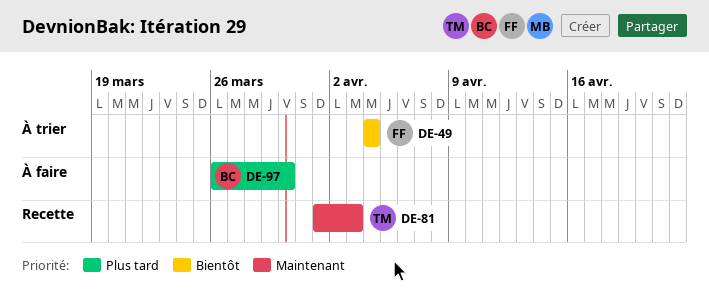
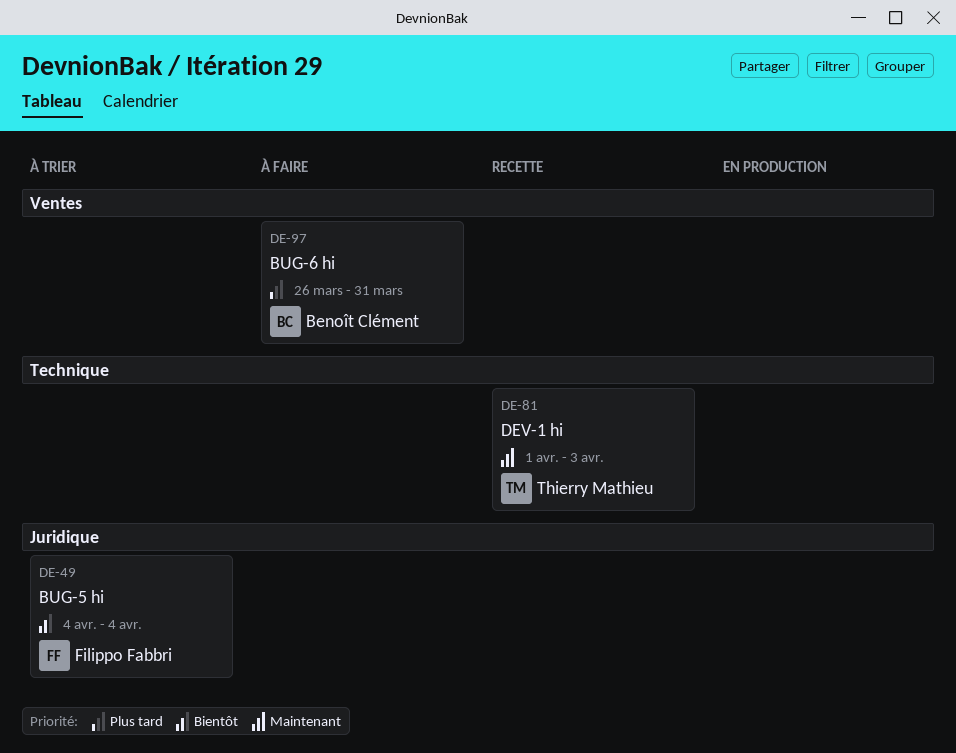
DE-97, due: Mar 30 -> Mar 31

